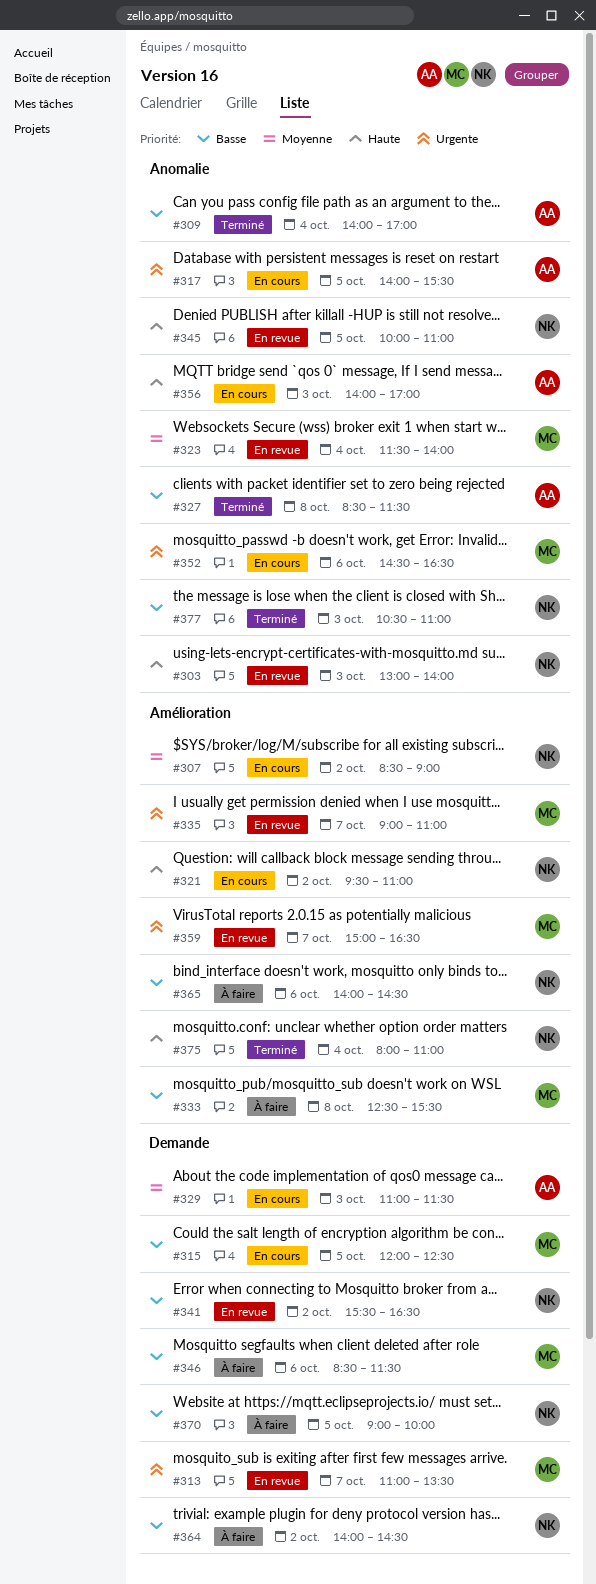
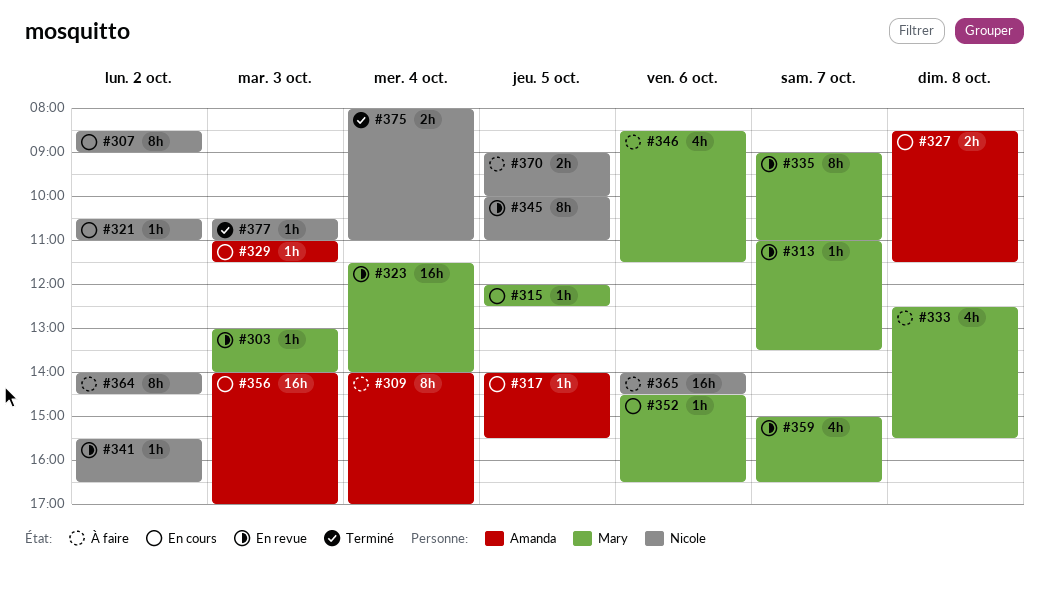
#303, owner: Nicole -> Mary
#309, status: Terminé -> À faire
#321, begins: 09:30 -> 10:30
#327, status: Terminé -> En cours

